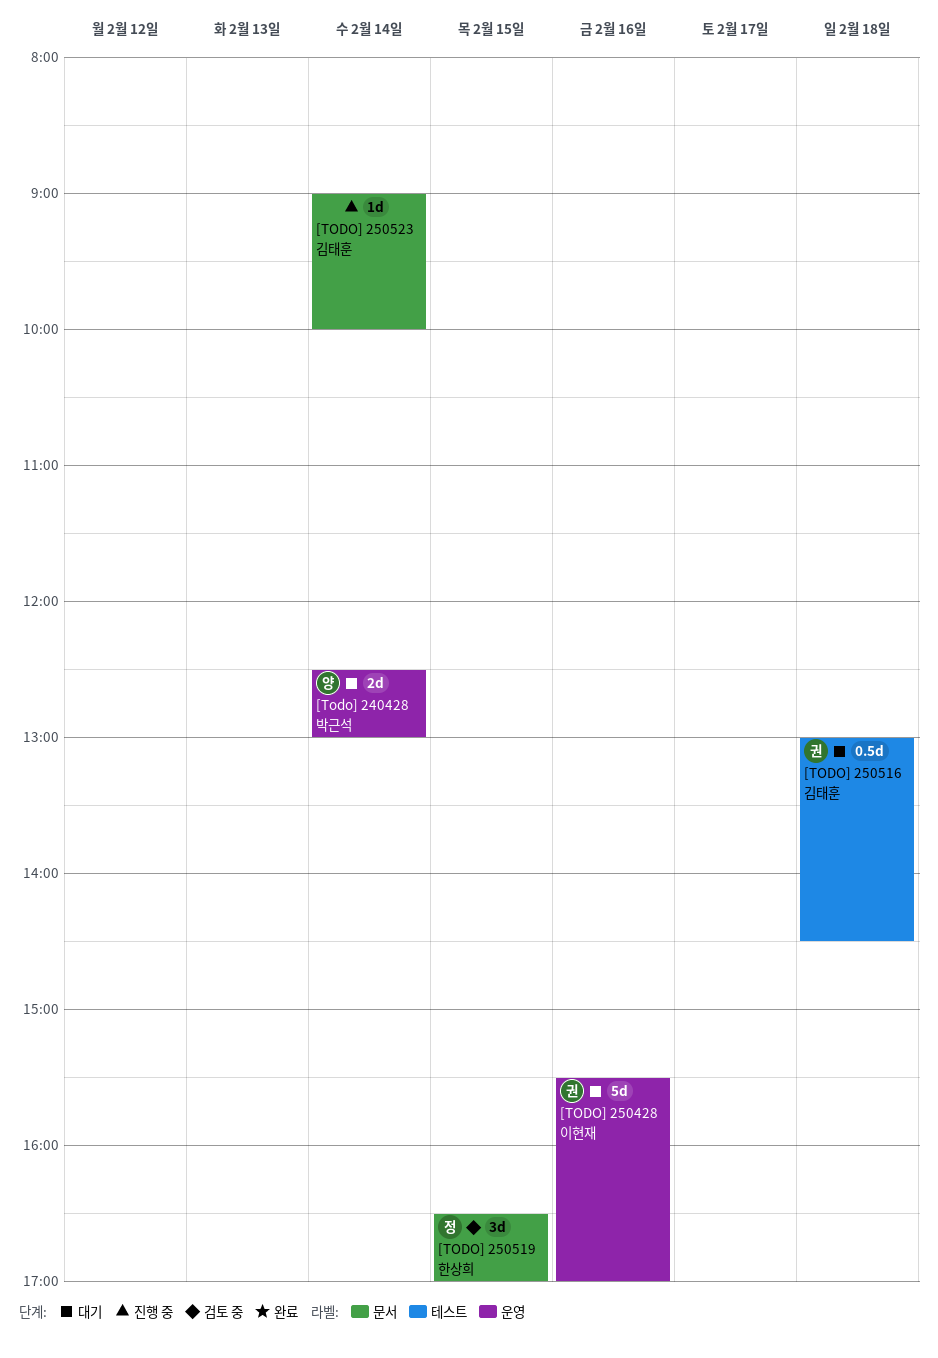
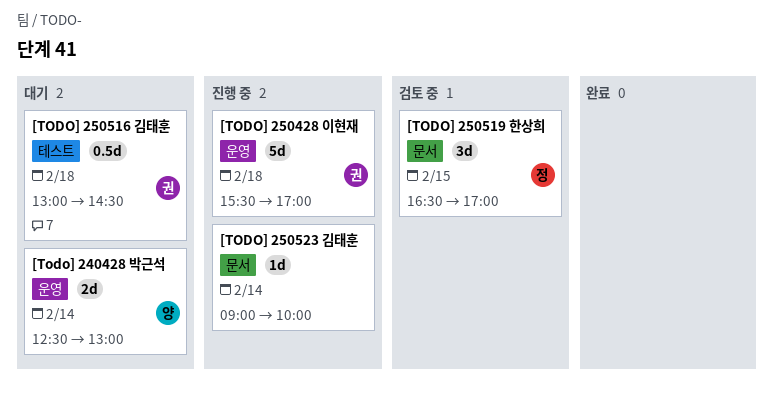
[TODO] 250428 이현재, status: 대기 -> 진행 중
[TODO] 250428 이현재, day: Feb 16 -> Feb 18

